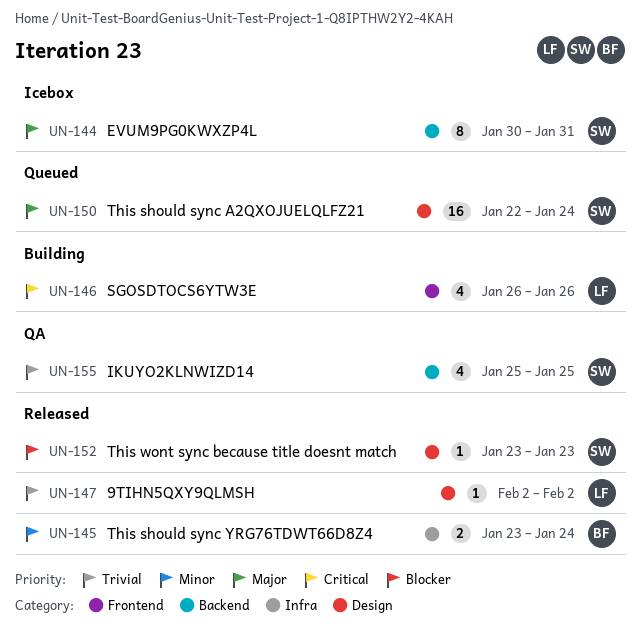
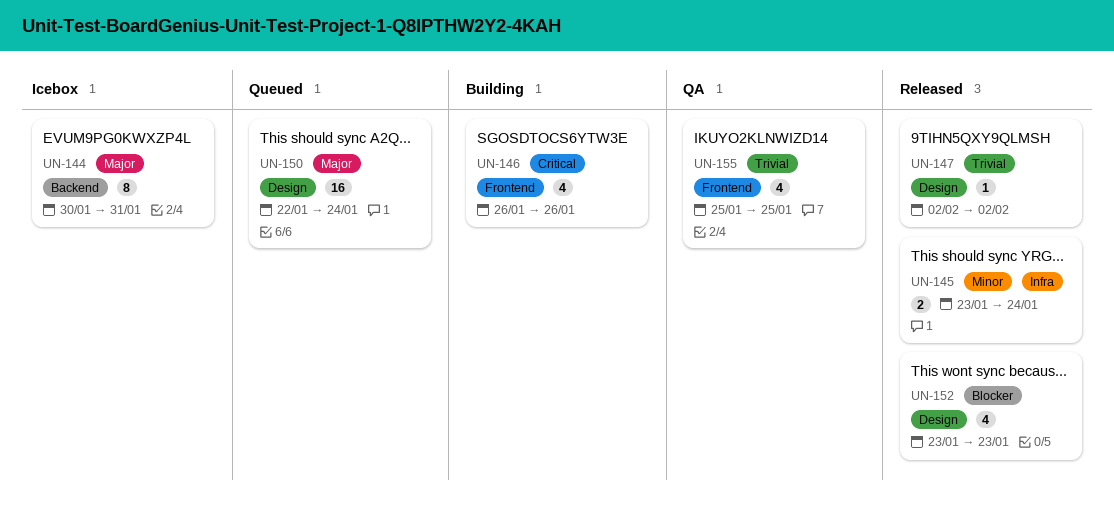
UN-152, estimate: 1 -> 4
UN-155, label: Backend -> Frontend

